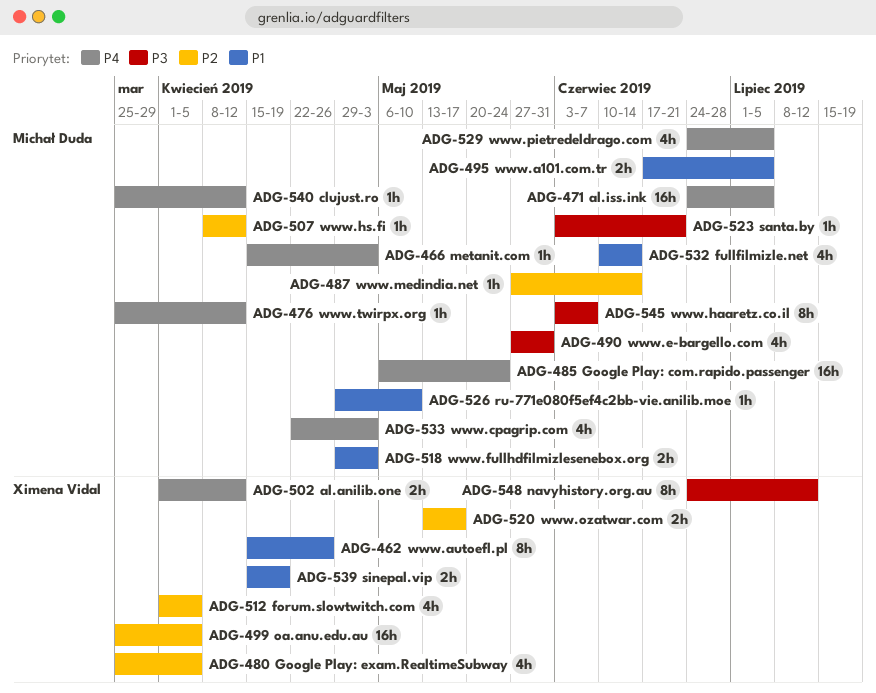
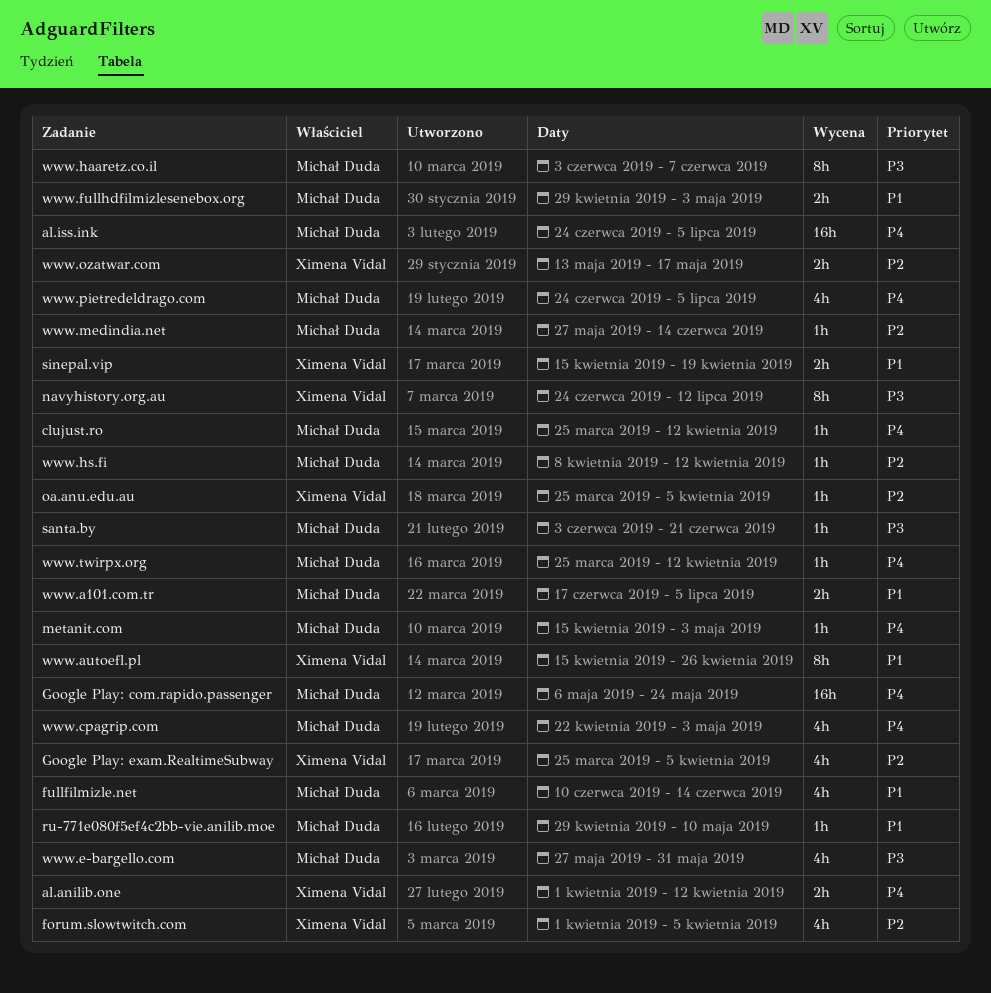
oa.anu.edu.au, estimate: 16h -> 1h

